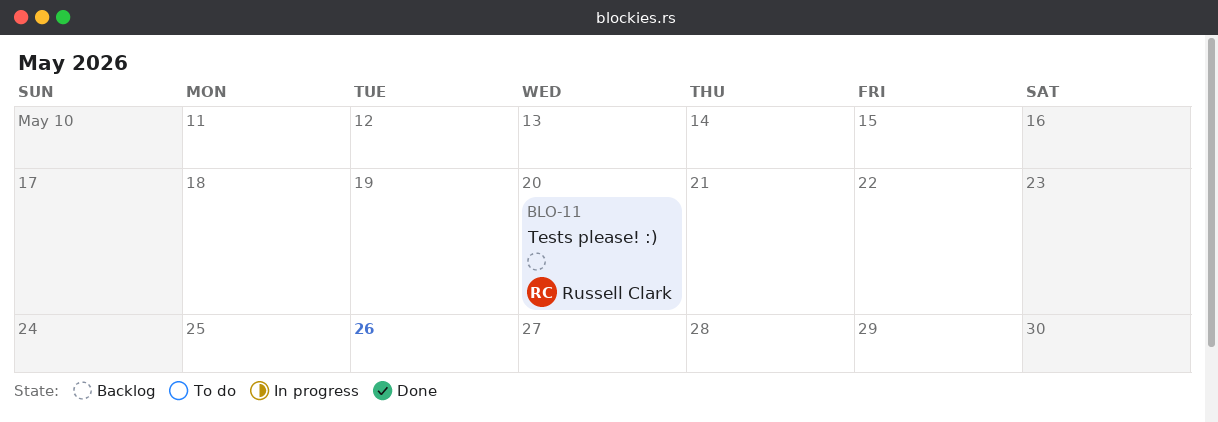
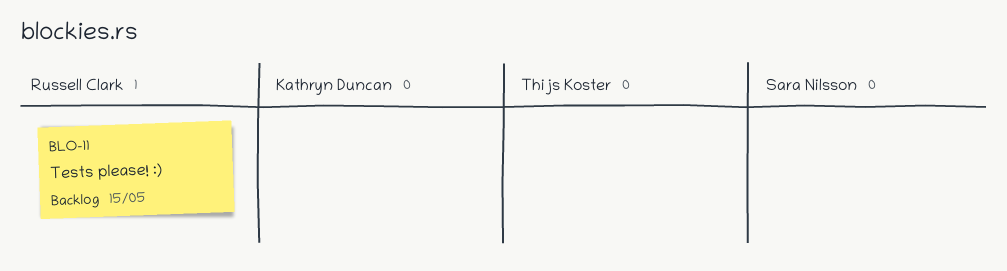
BLO-11, due: May 20 -> May 15

